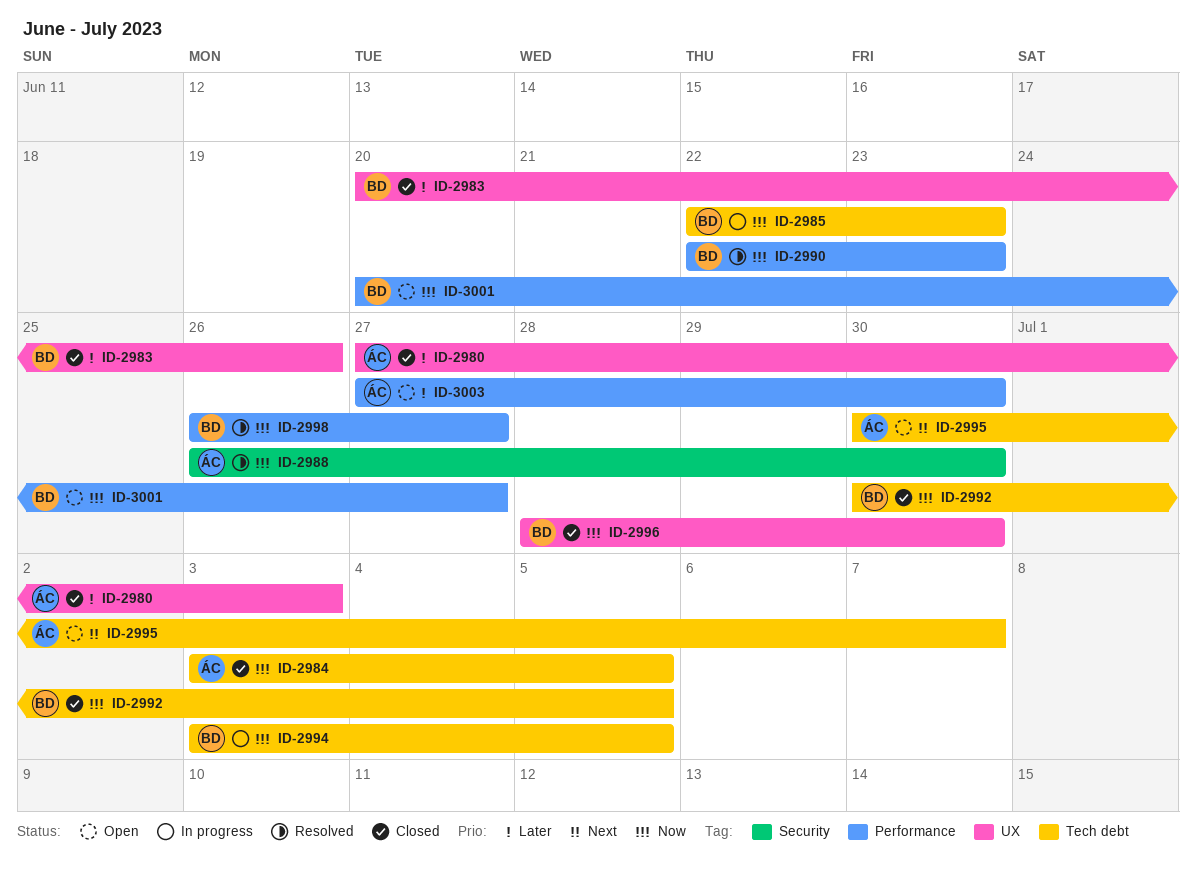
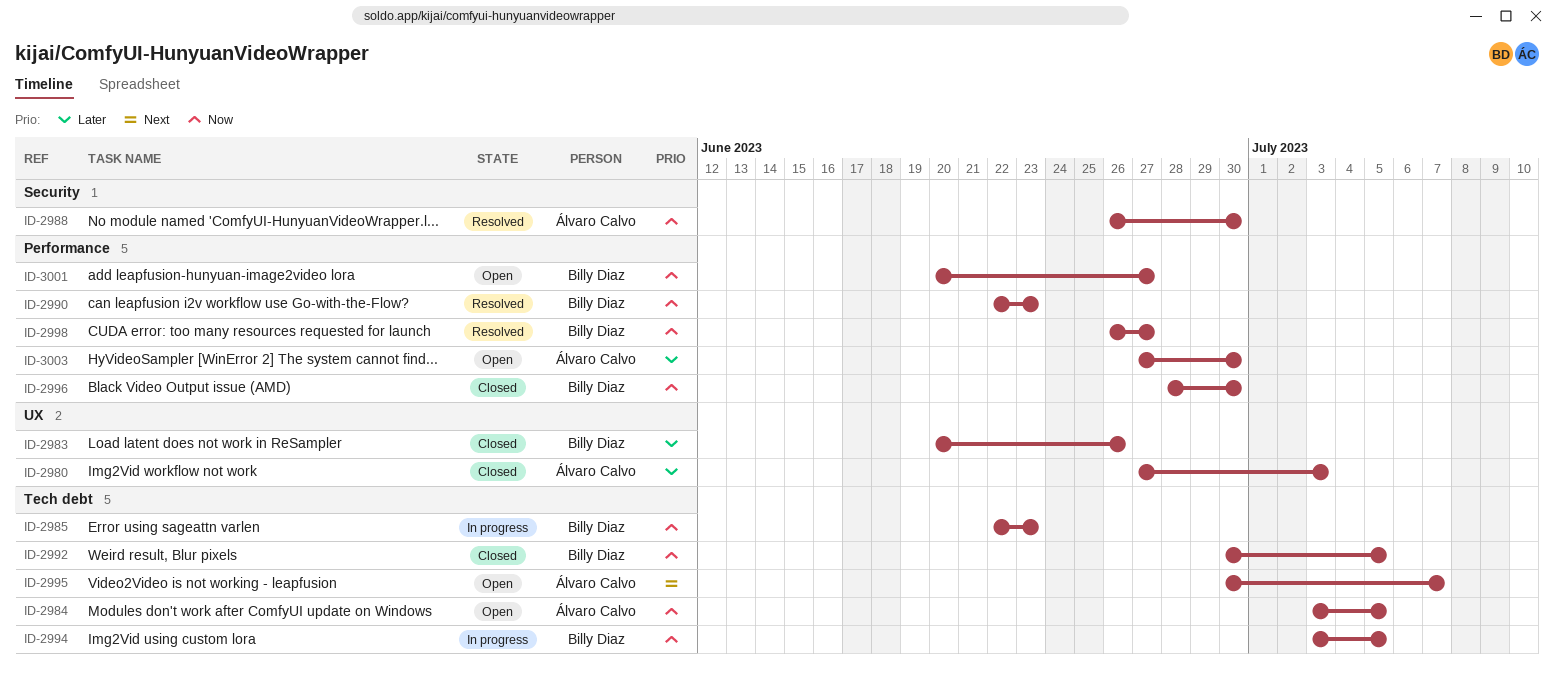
ID-2984, status: Closed -> Open
ID-2996, label: UX -> Performance

